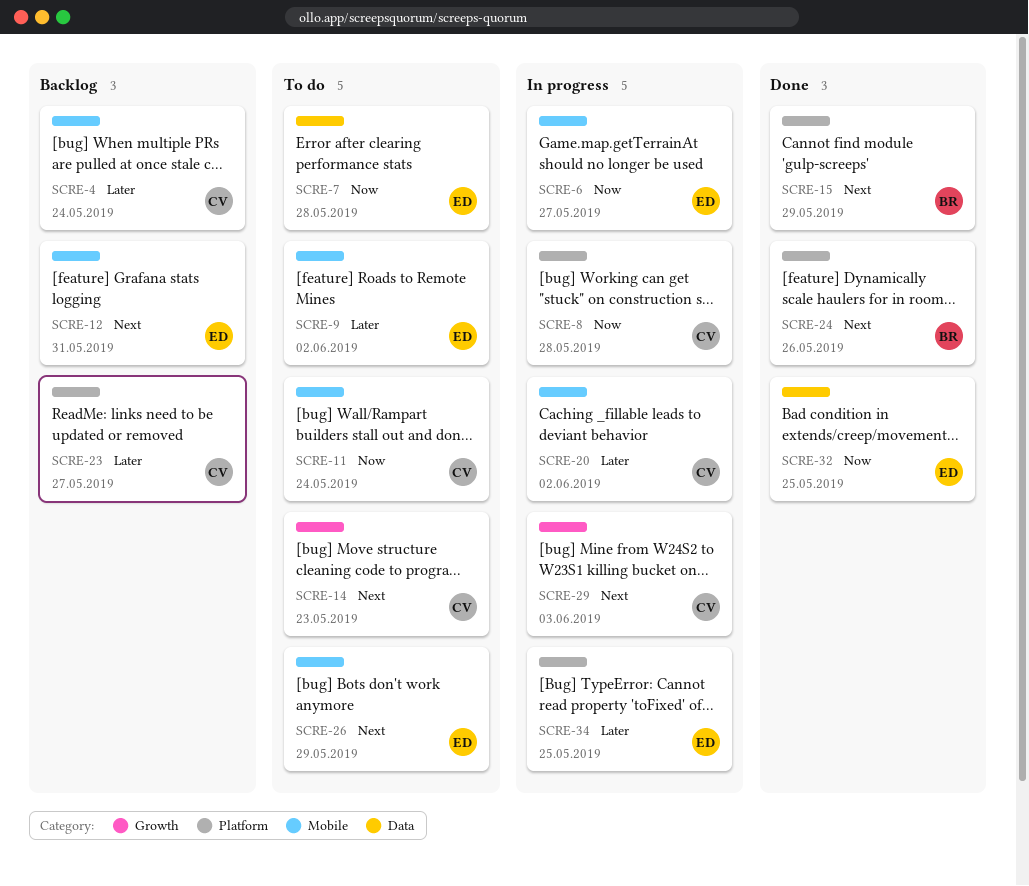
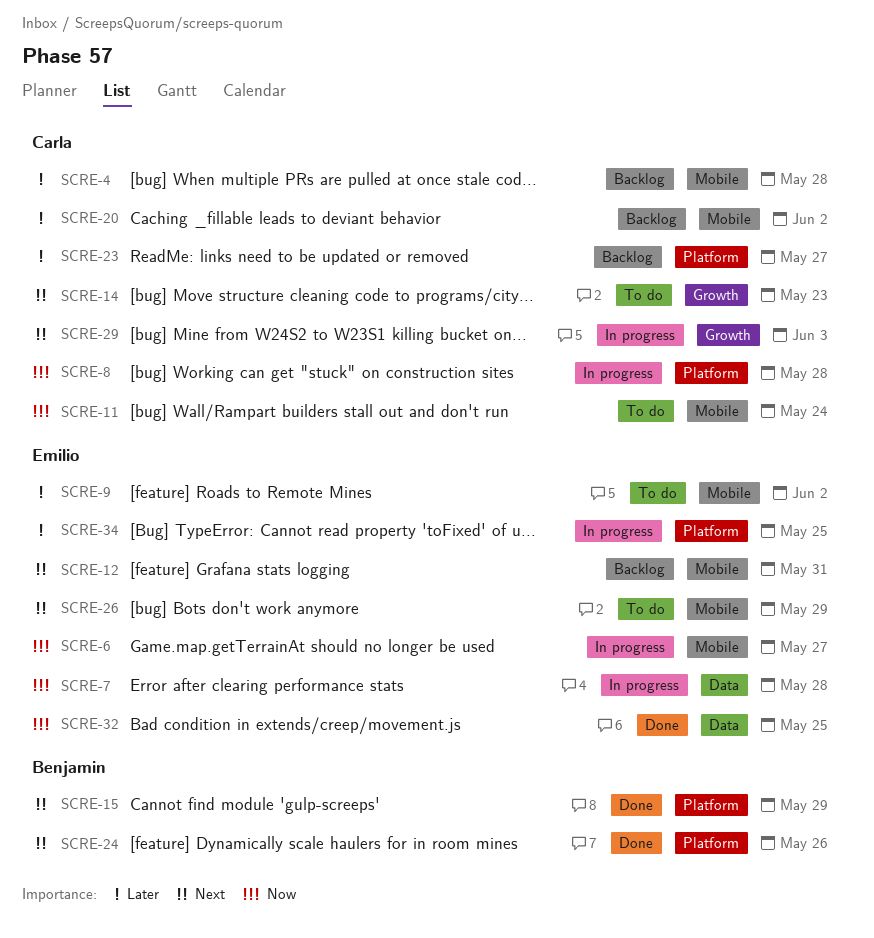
SCRE-4, due: May 24 -> May 28
SCRE-7, status: To do -> In progress
SCRE-20, status: In progress -> Backlog

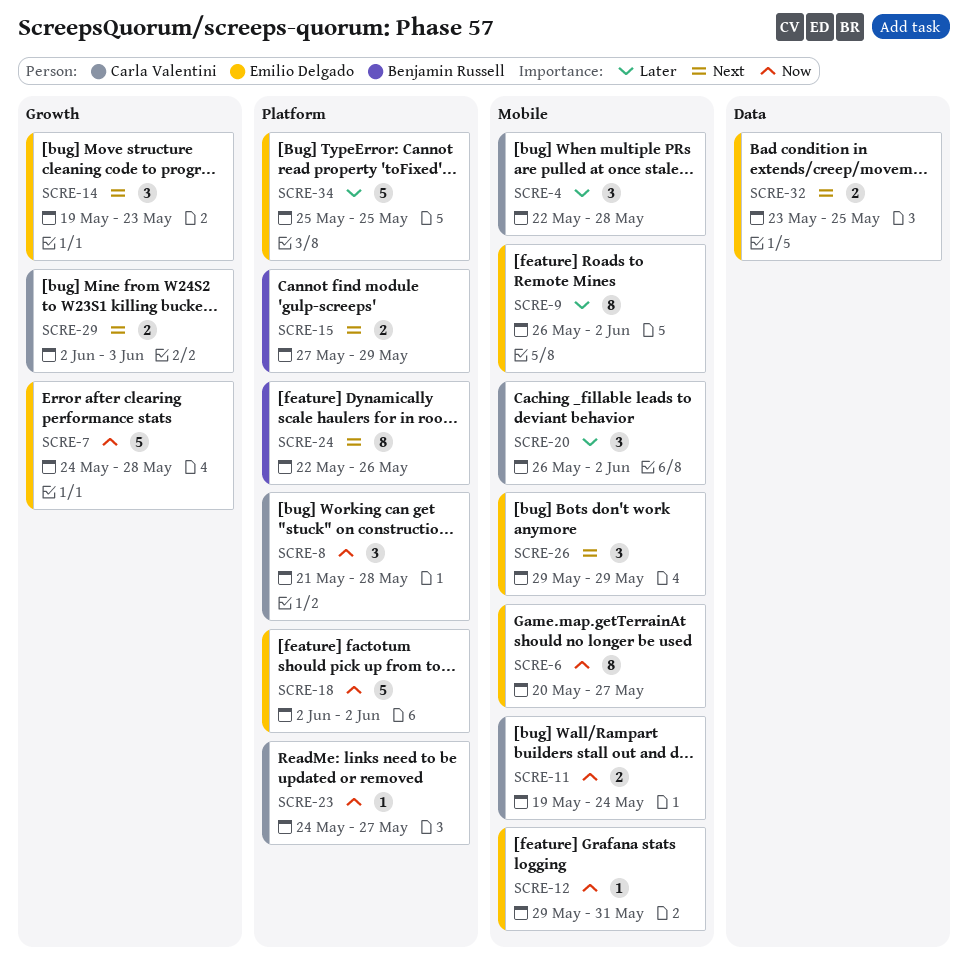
SCRE-7, label: Data -> Growth
SCRE-12, priority: Next -> Now
SCRE-14, owner: Carla Valentini -> Emilio Delgado
SCRE-18: none -> present
SCRE-23, priority: Later -> Now
SCRE-32, priority: Now -> Next

